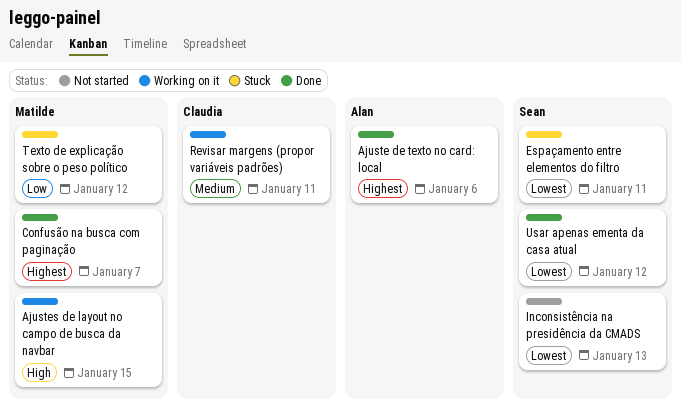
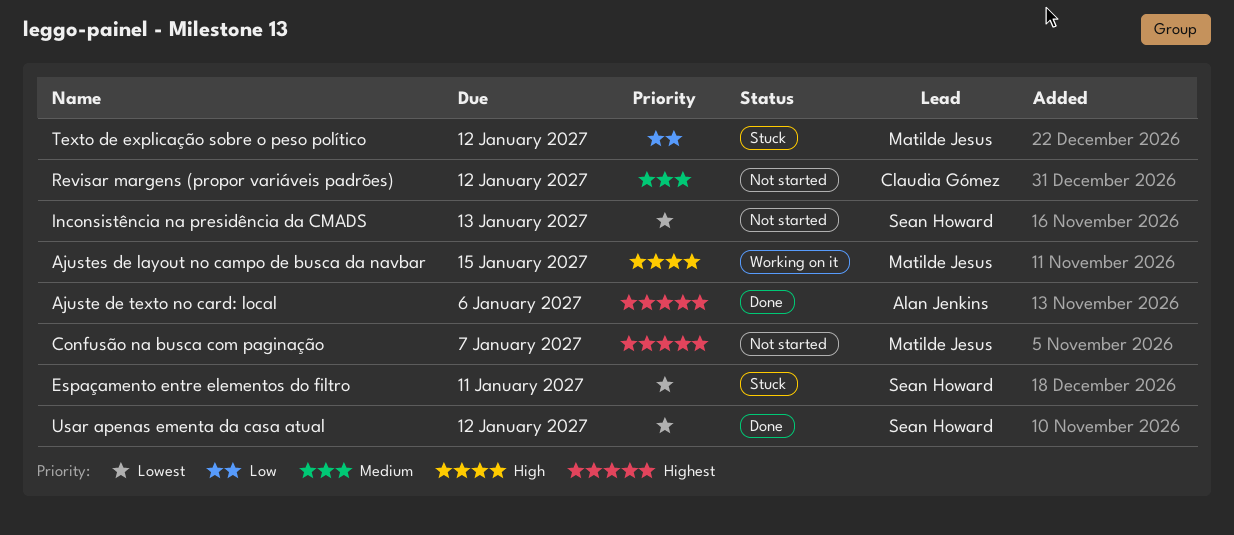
Confusão na busca com paginação, status: Done -> Not started
Revisar margens (propor variáveis padrões), status: Working on it -> Not started
Revisar margens (propor variáveis padrões), due: Jan 11 -> Jan 12

